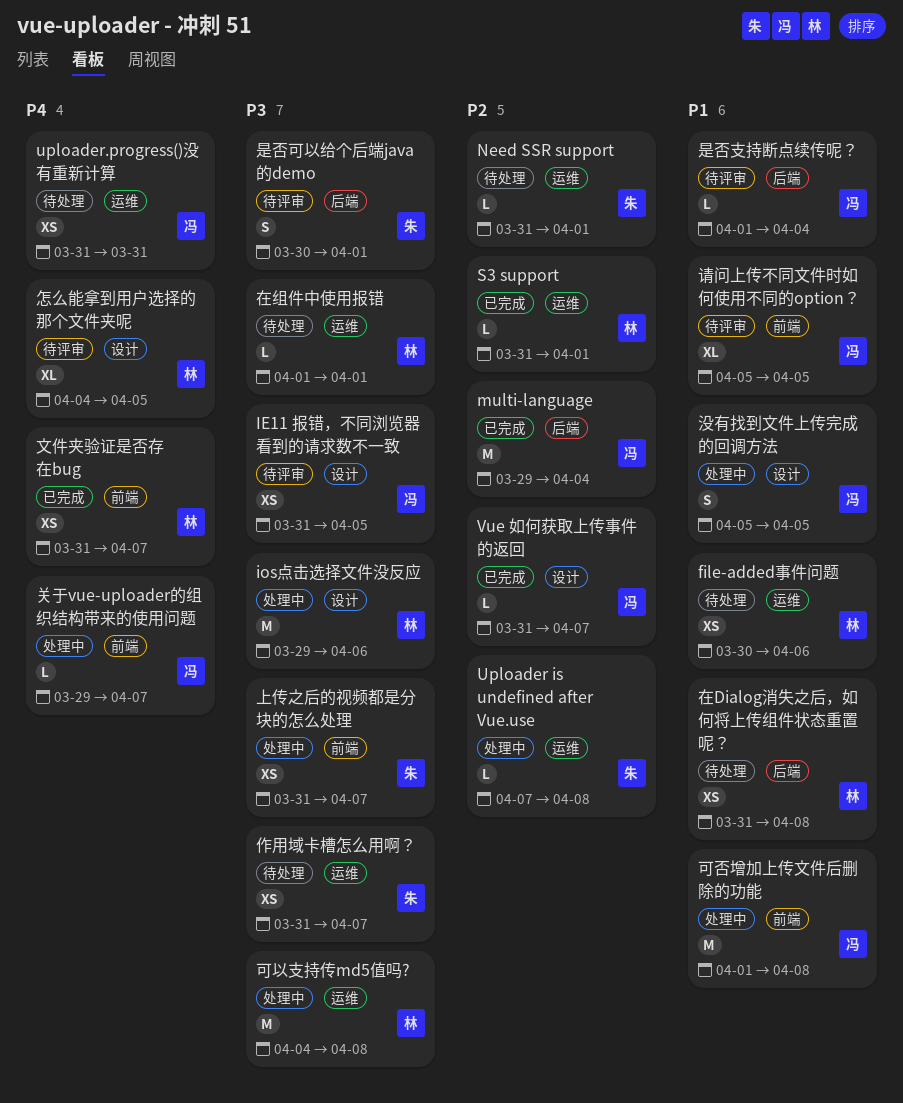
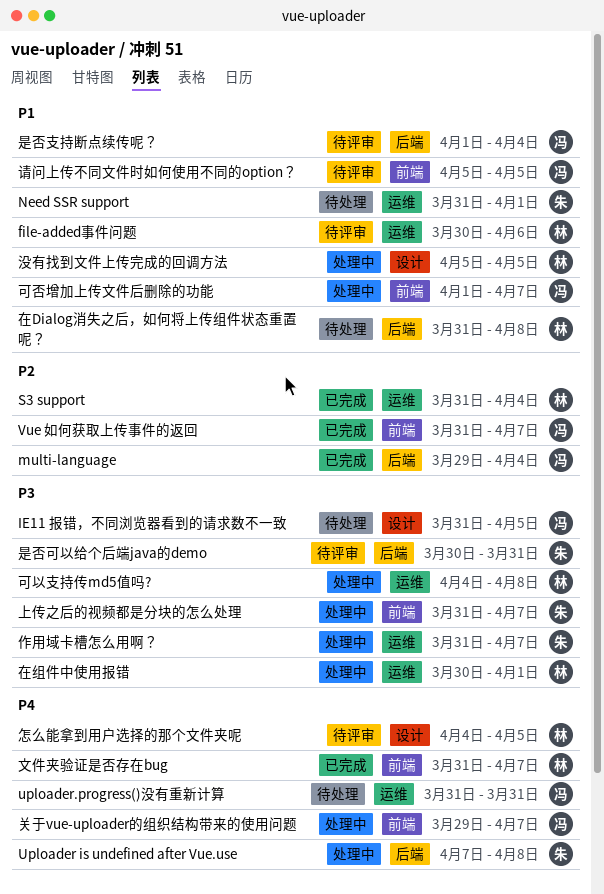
file-added事件问题, status: 待处理 -> 待评审
IE11 报错，不同浏览器看到的请求数不一致, status: 待评审 -> 待处理
ios点击选择文件没反应: present -> none
Need SSR support, priority: P2 -> P1
S3 support, due: Apr 1 -> Apr 4
Uploader is undefined after Vue.use, priority: P2 -> P4
Uploader is undefined after Vue.use, label: 运维 -> 后端
Vue 如何获取上传事件的返回, label: 设计 -> 前端
作用域卡槽怎么用啊？, status: 待处理 -> 处理中
可否增加上传文件后删除的功能, due: Apr 8 -> Apr 7
在组件中使用报错, status: 待处理 -> 处理中
在组件中使用报错, start: Apr 1 -> Mar 30
是否可以给个后端java的demo, due: Apr 1 -> Mar 31
没有找到文件上传完成的回调方法, owner: 冯 -> 林

